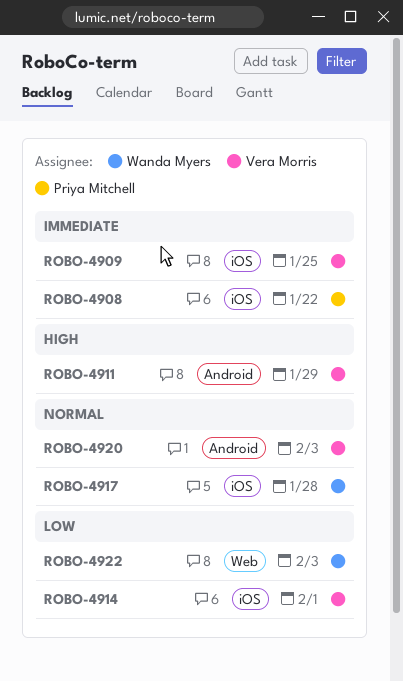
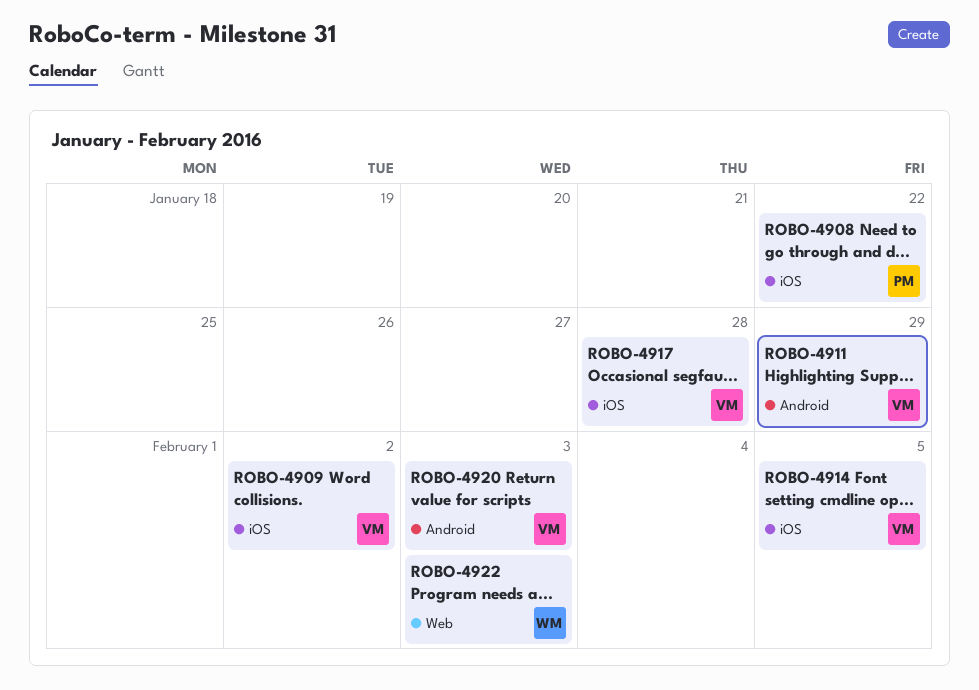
ROBO-4909, due: Jan 25 -> Feb 2
ROBO-4914, due: Feb 1 -> Feb 5
ROBO-4917, owner: Wanda Myers -> Vera Morris

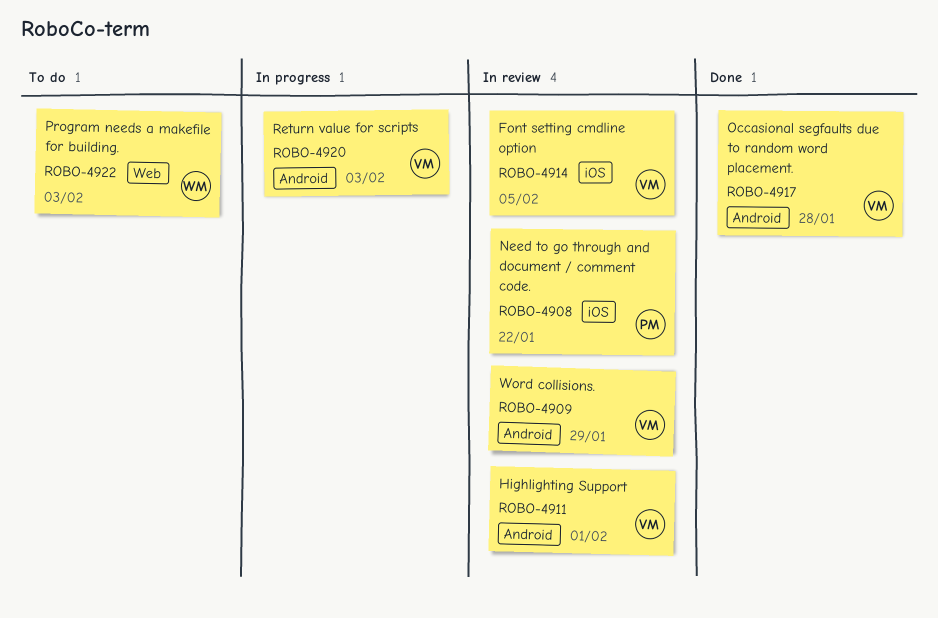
ROBO-4909, label: iOS -> Android
ROBO-4909, due: Feb 2 -> Jan 29
ROBO-4911, due: Jan 29 -> Feb 1
ROBO-4917, label: iOS -> Android

